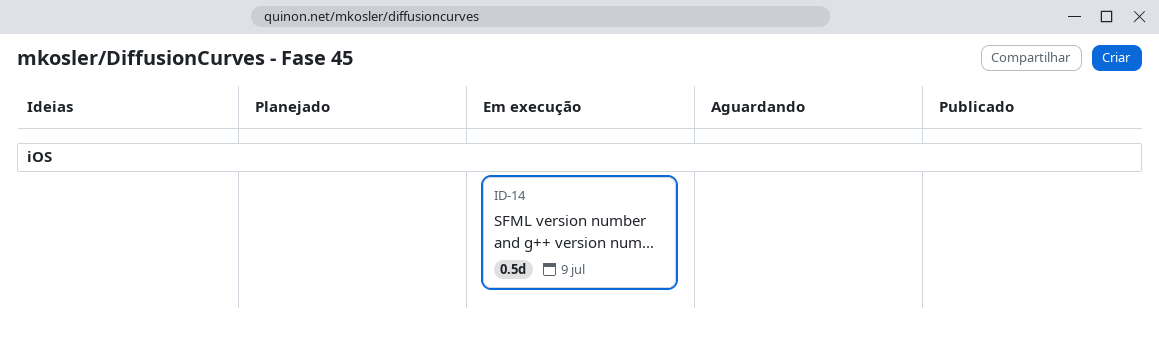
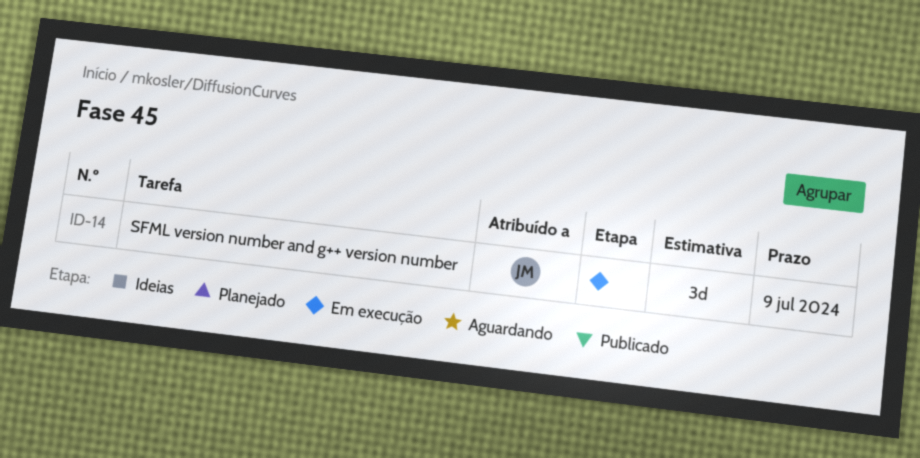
ID-14, estimate: 0.5d -> 3d

